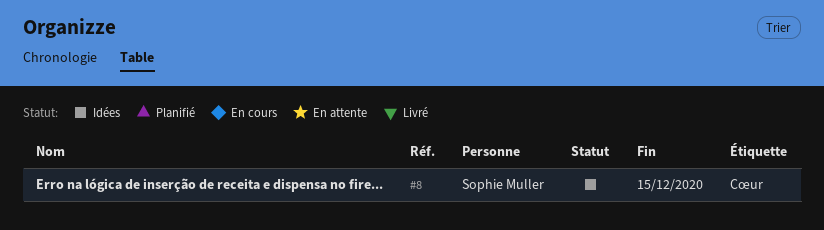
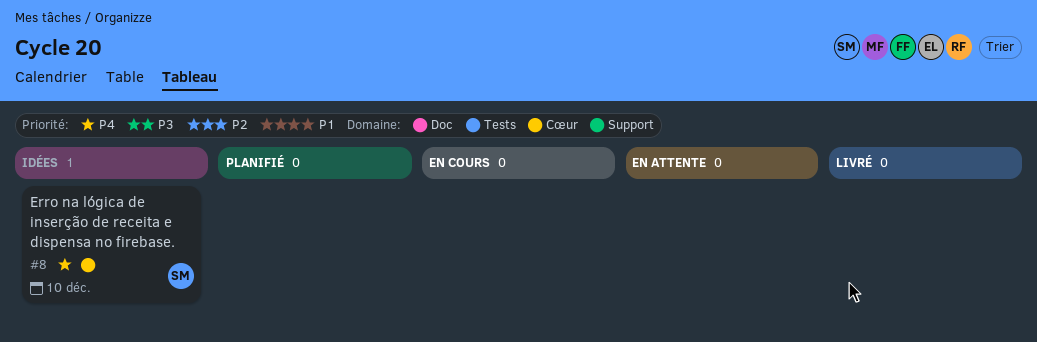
#8, due: Dec 15 -> Dec 10

